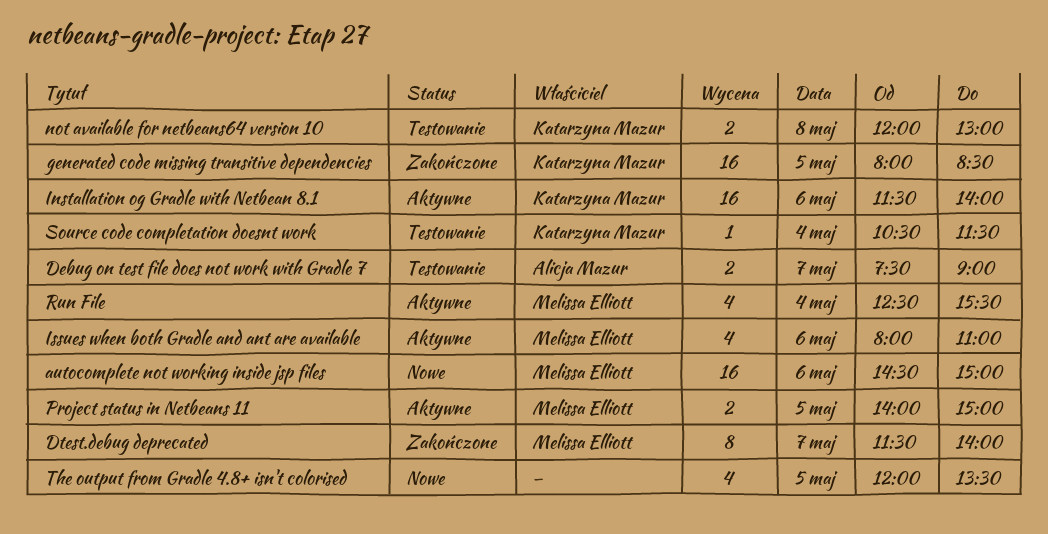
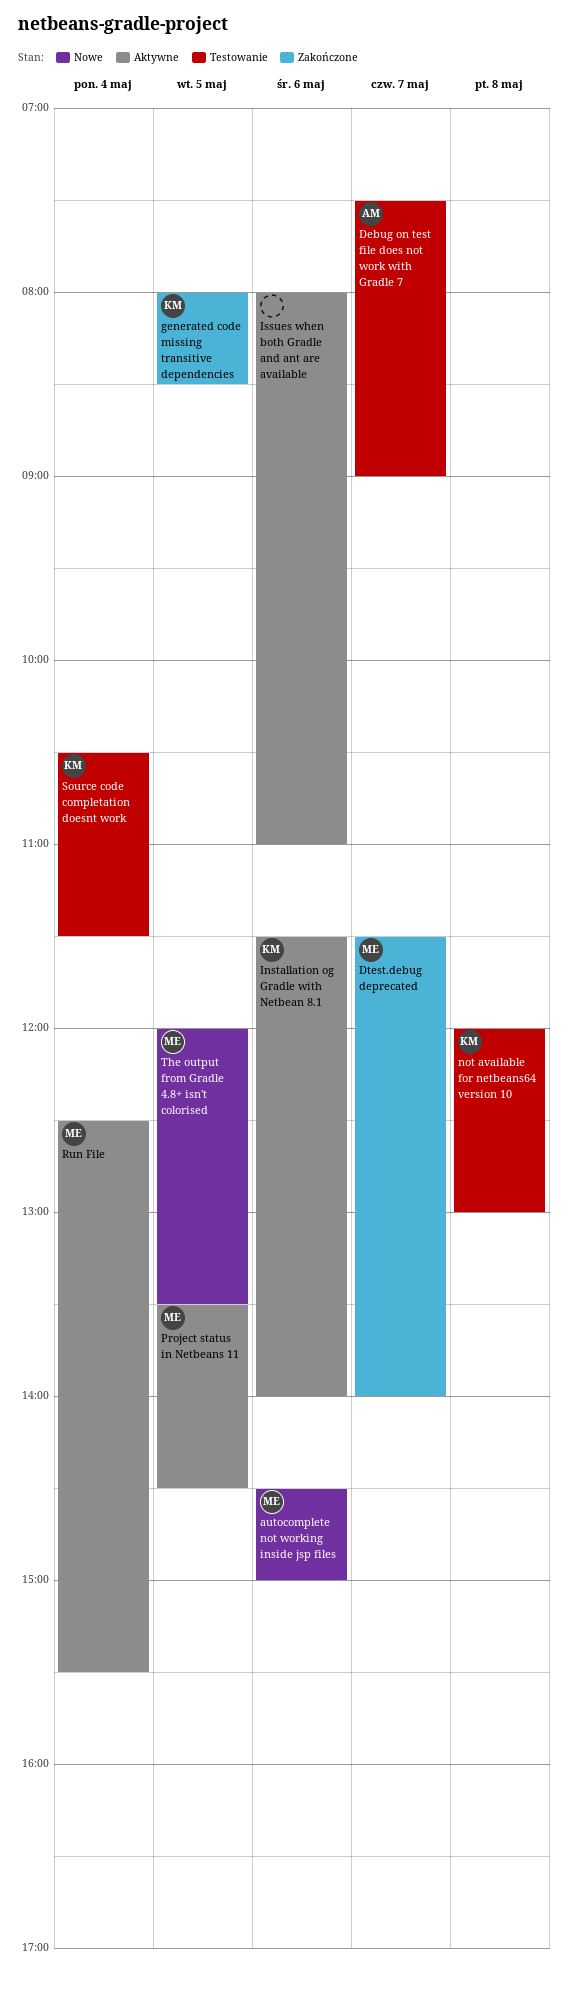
Issues when both Gradle and ant are available, owner: Melissa Elliott -> none
Project status in Netbeans 11, begins: 14:00 -> 13:30
Project status in Netbeans 11, ends: 15:00 -> 14:30
The output from Gradle 4.8+ isn't colorised, owner: none -> Melissa Elliott

